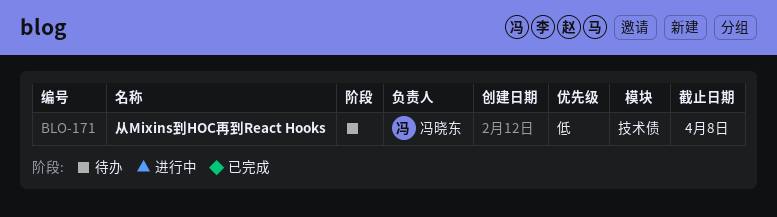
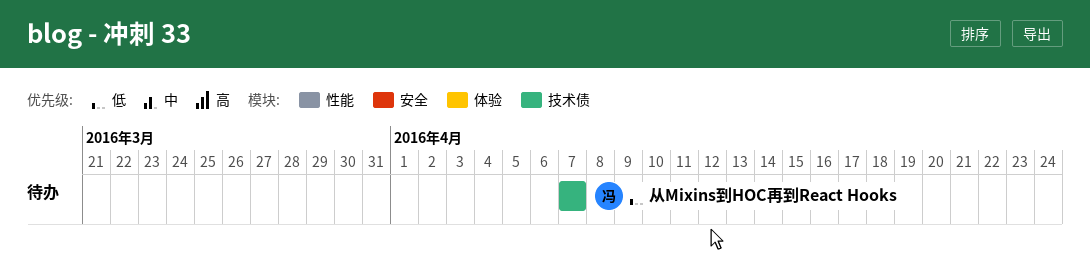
从Mixins到HOC再到React Hooks, due: Apr 8 -> Apr 7

